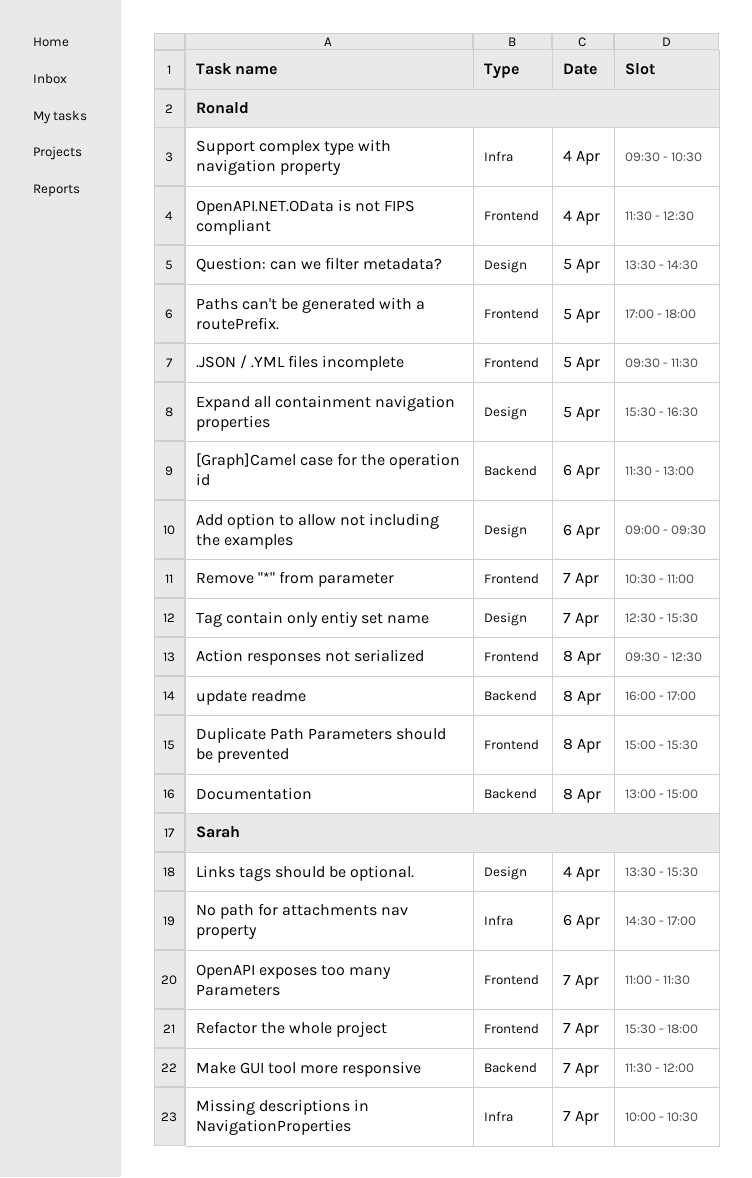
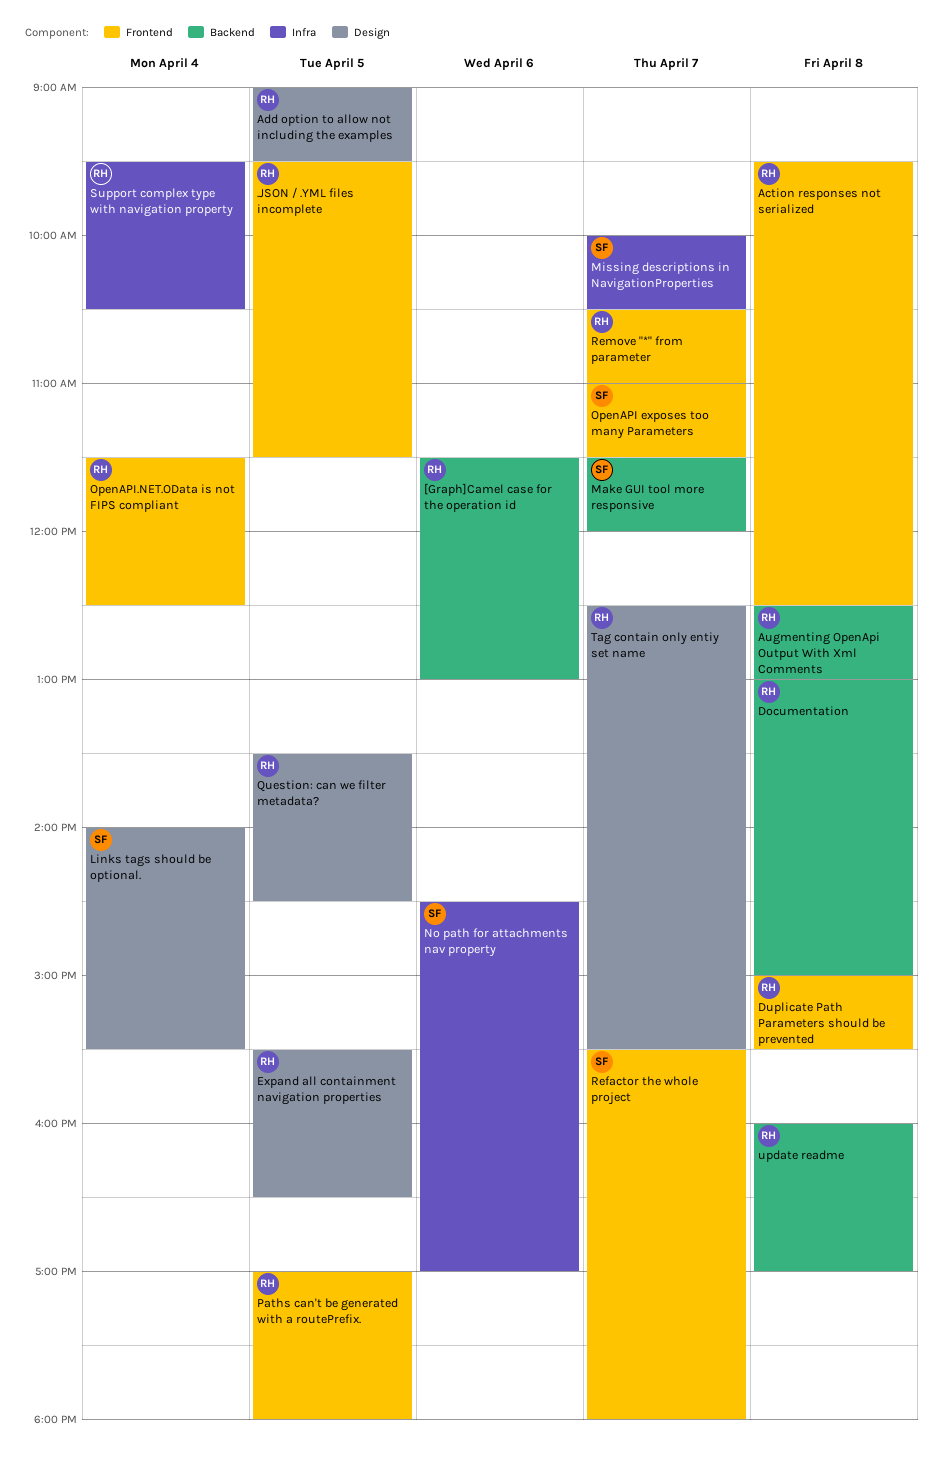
Add option to allow not including the examples, day: Apr 6 -> Apr 5
Augmenting OpenApi Output With Xml Comments: none -> present
Links tags should be optional., begins: 13:30 -> 14:00

